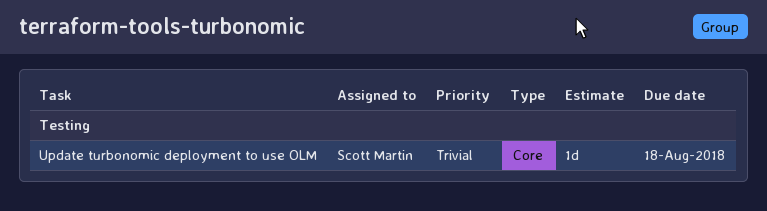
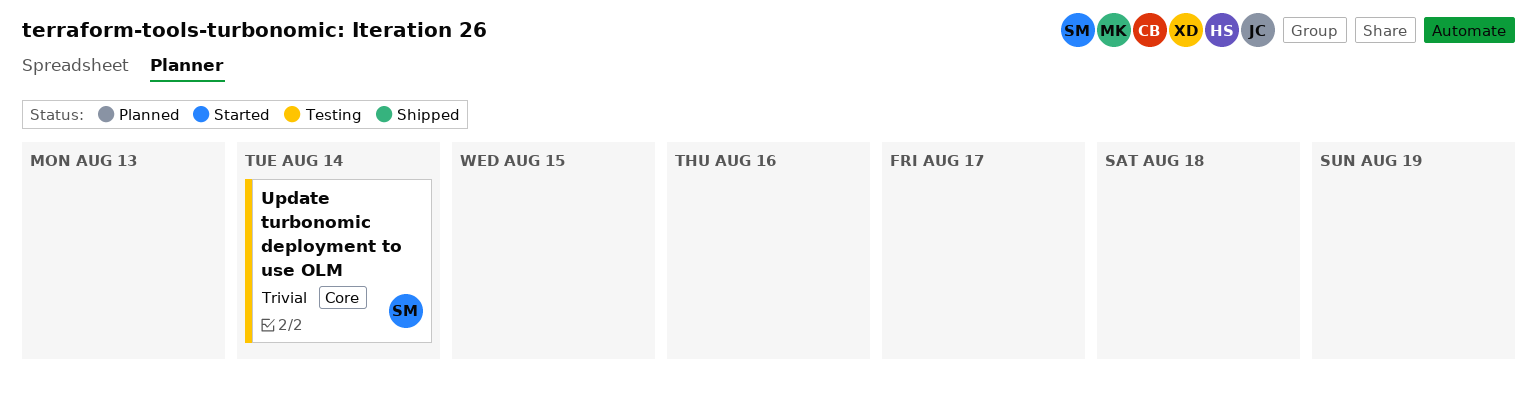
Update turbonomic deployment to use OLM, due: Aug 18 -> Aug 14

